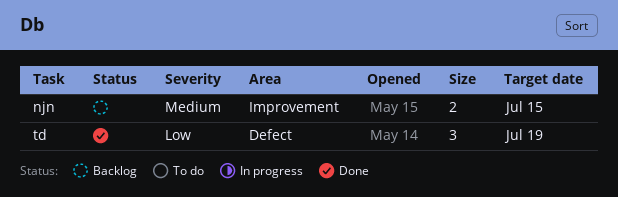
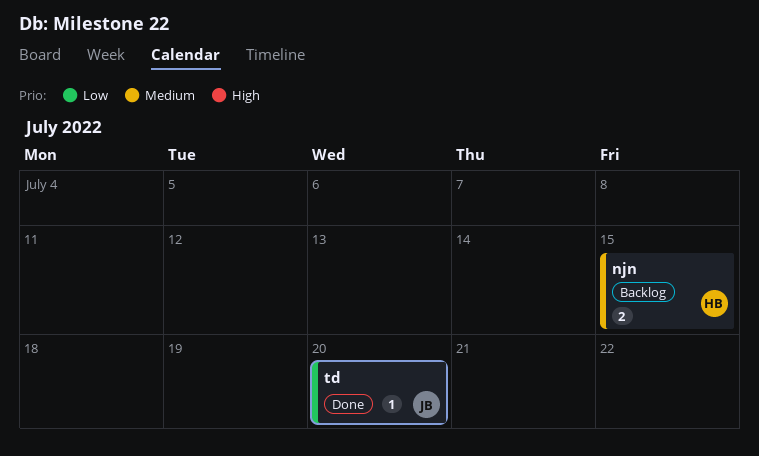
td, estimate: 3 -> 1
td, due: Jul 19 -> Jul 20

